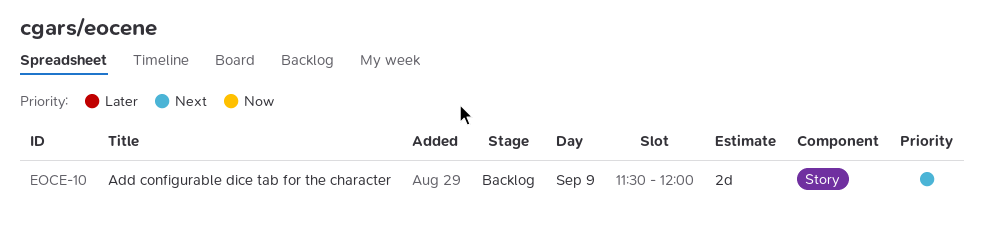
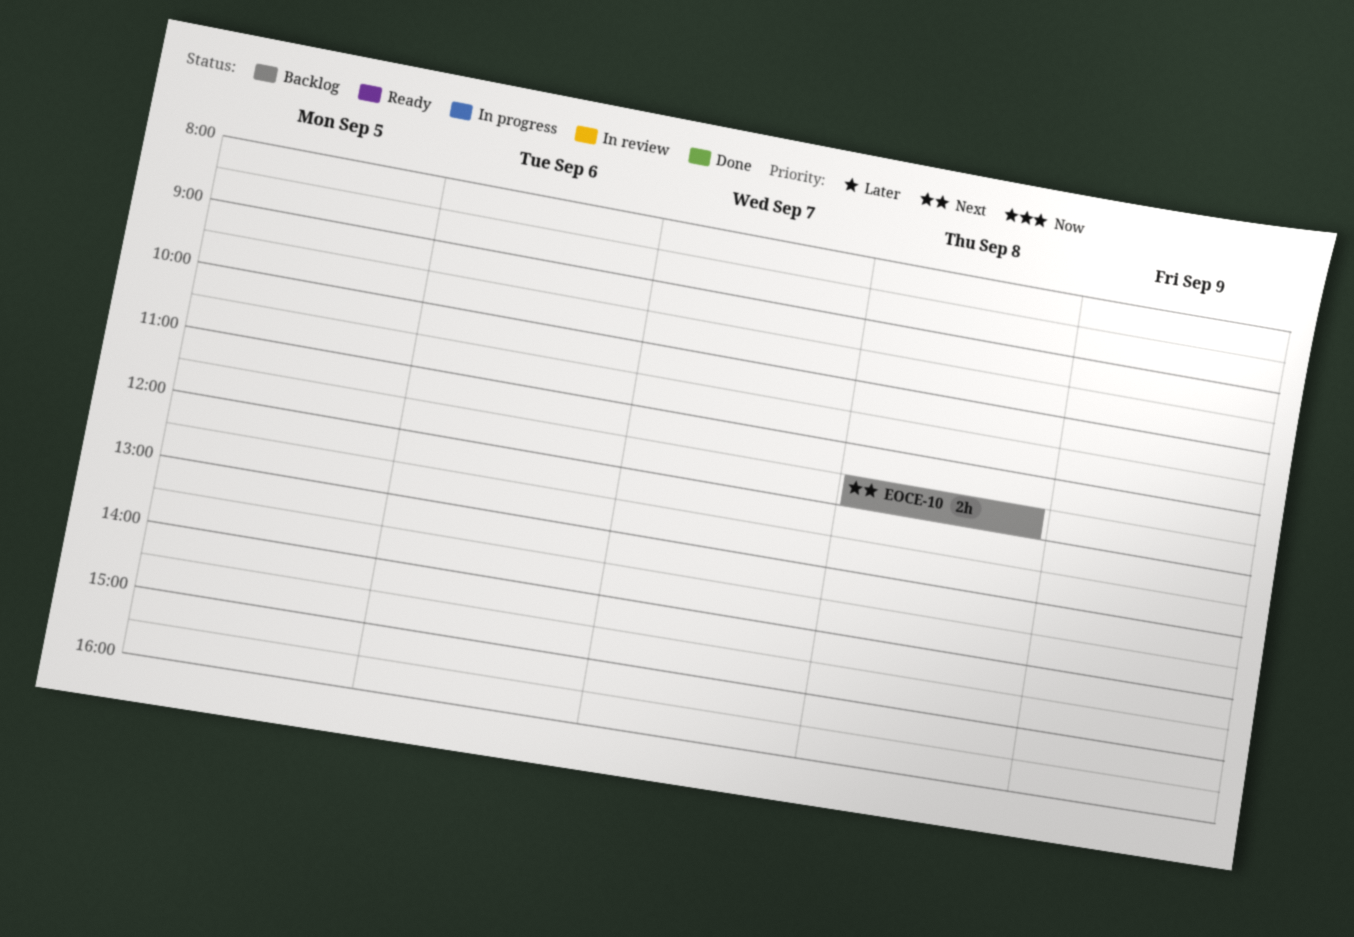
EOCE-10, estimate: 2d -> 2h
EOCE-10, day: Sep 9 -> Sep 8

